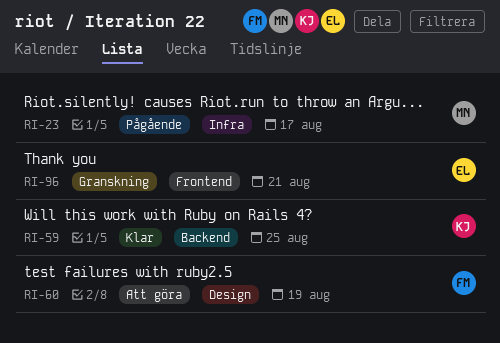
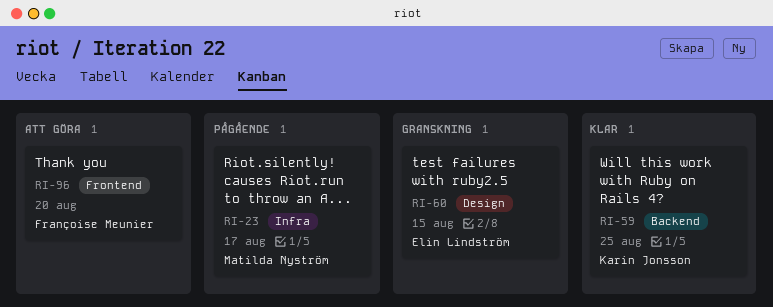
RI-60, status: Att göra -> Granskning
RI-60, owner: Françoise Meunier -> Elin Lindström
RI-60, due: Aug 19 -> Aug 15
RI-96, status: Granskning -> Att göra
RI-96, owner: Elin Lindström -> Françoise Meunier
RI-96, due: Aug 21 -> Aug 20

